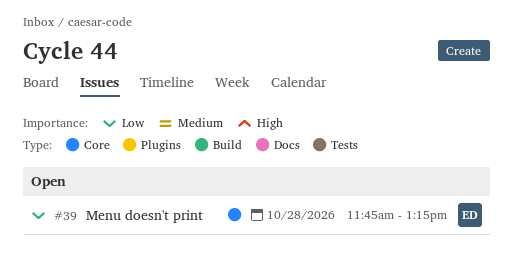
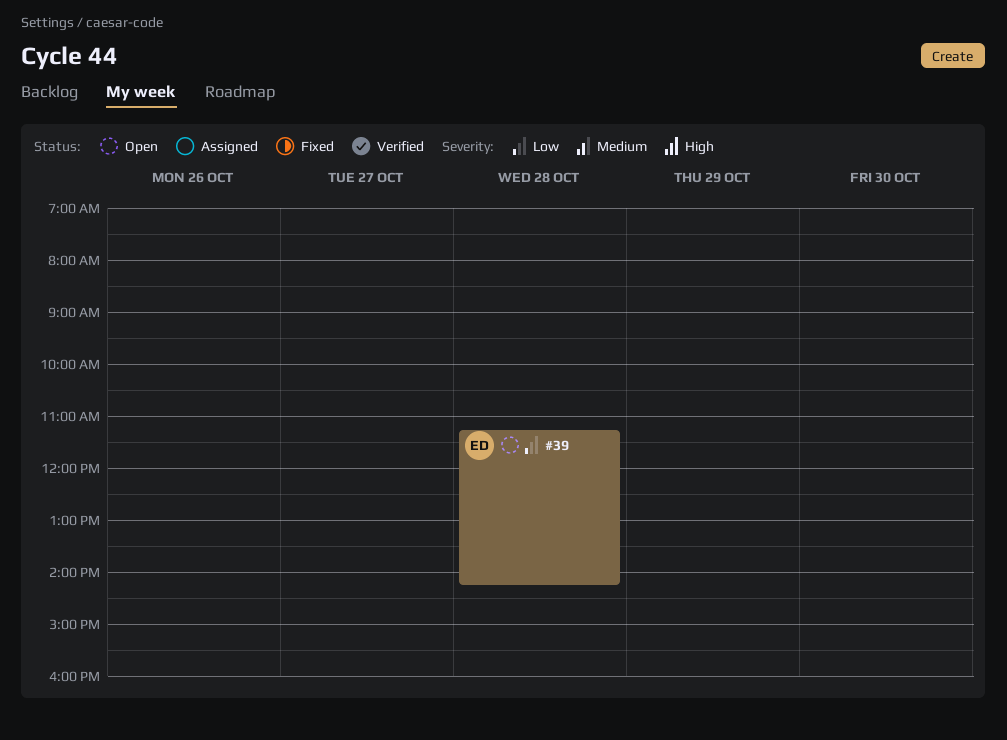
#39, begins: 11:45 -> 11:15
#39, ends: 13:15 -> 14:15

